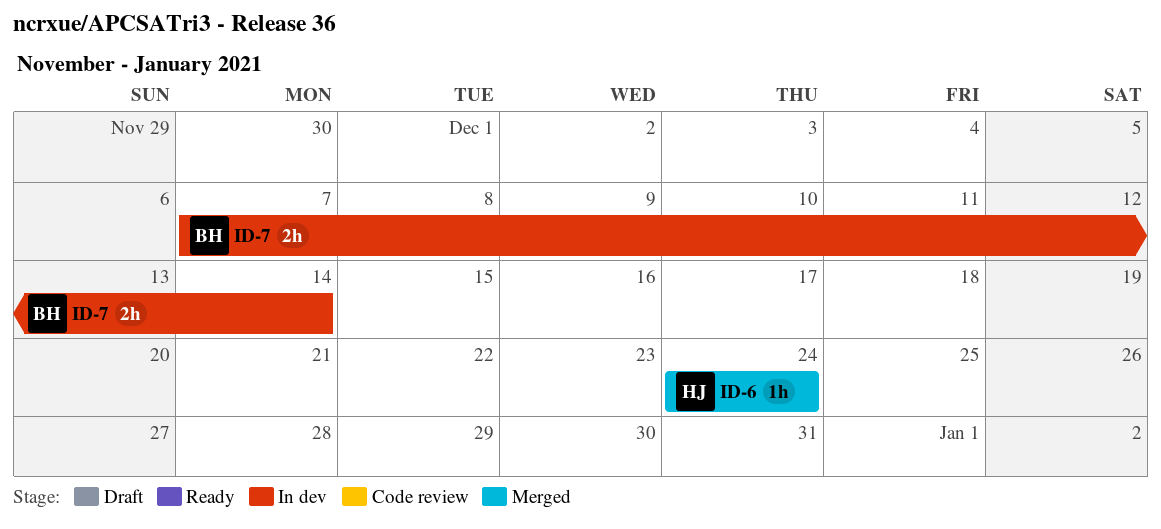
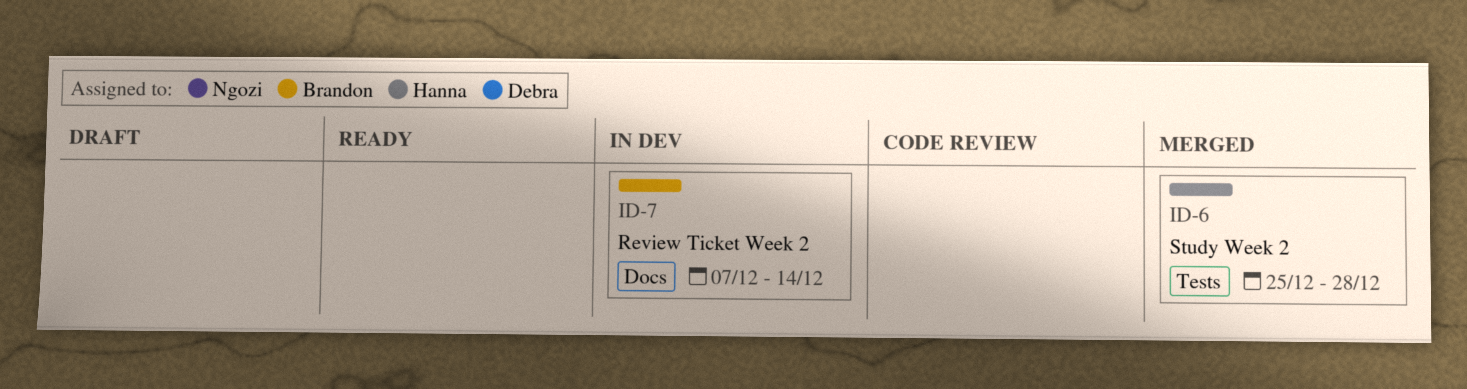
ID-6, start: Dec 24 -> Dec 25
ID-6, due: Dec 24 -> Dec 28

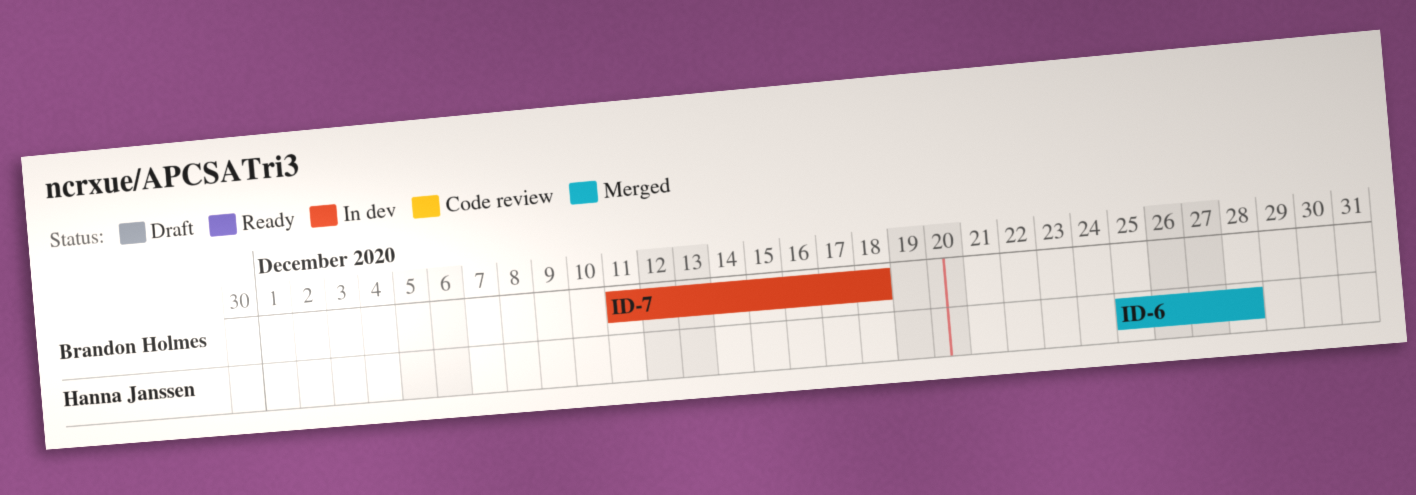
ID-7, start: Dec 7 -> Dec 11
ID-7, due: Dec 14 -> Dec 18

